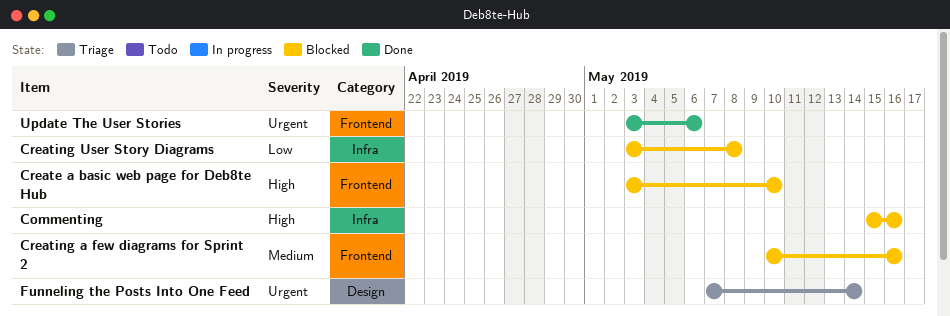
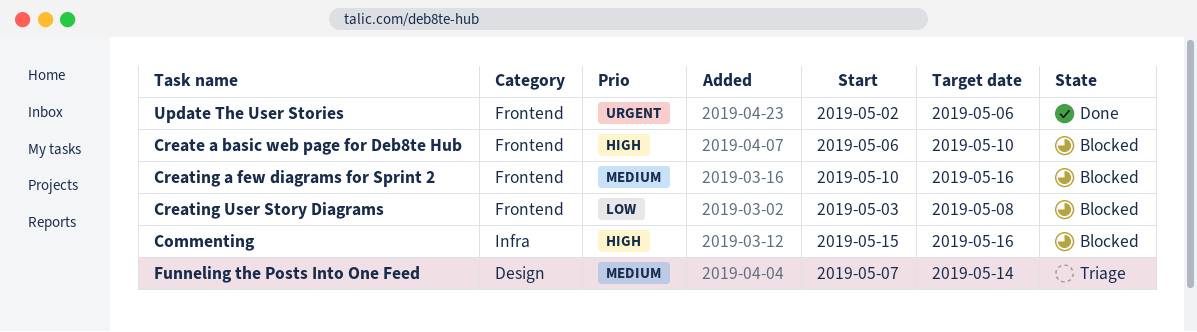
Create a basic web page for Deb8te Hub, start: May 3 -> May 6
Creating User Story Diagrams, label: Infra -> Frontend
Funneling the Posts Into One Feed, priority: Urgent -> Medium
Update The User Stories, start: May 3 -> May 2

